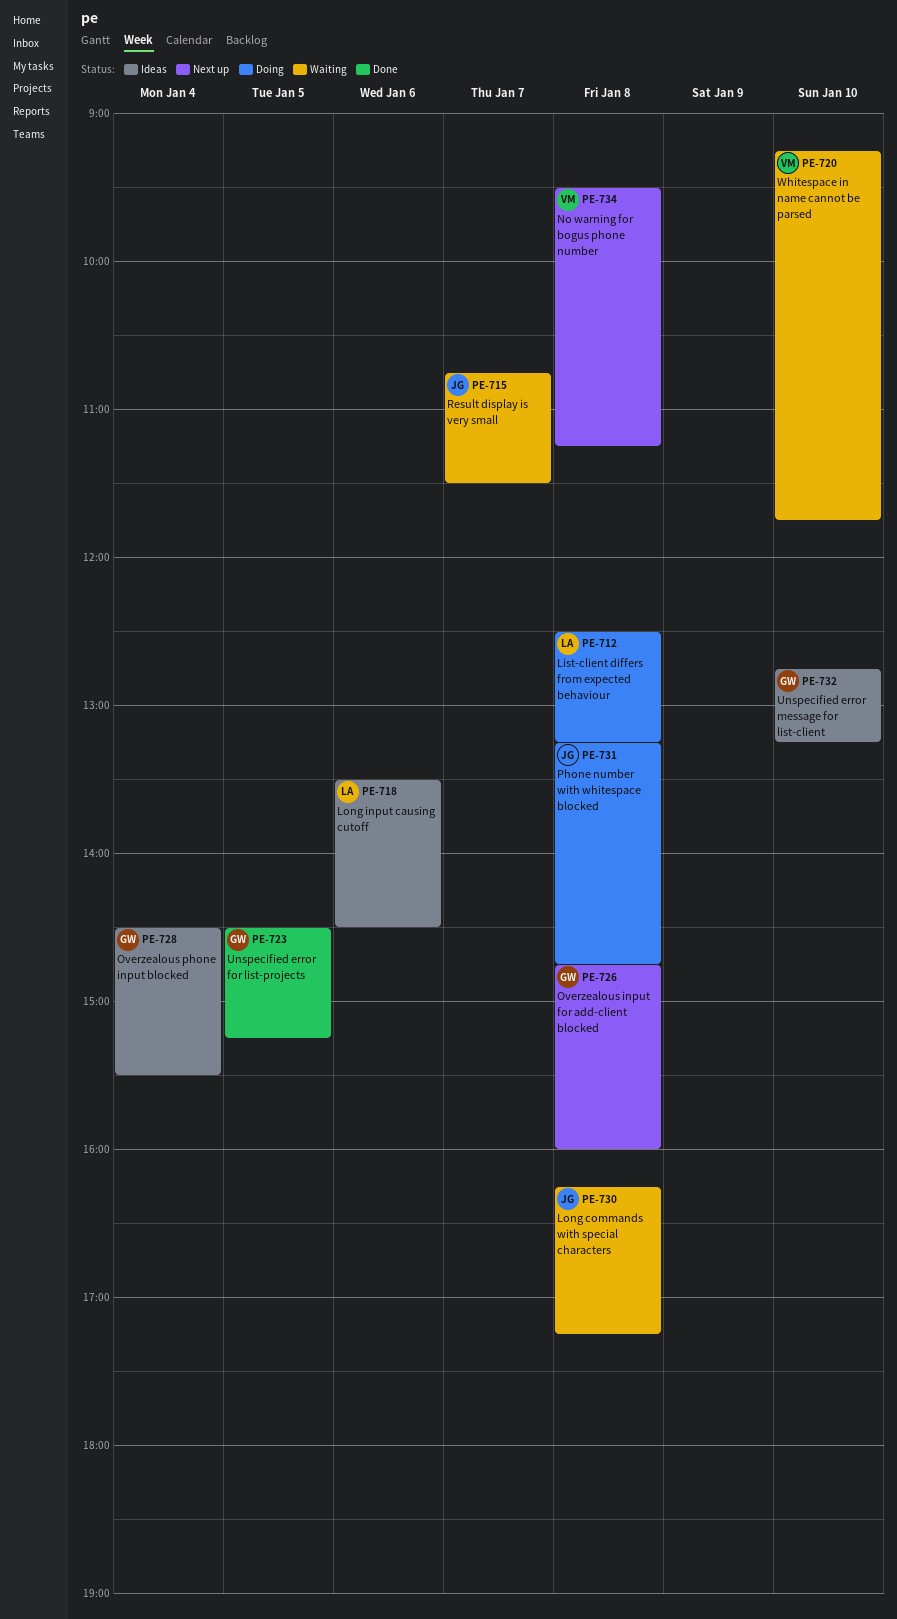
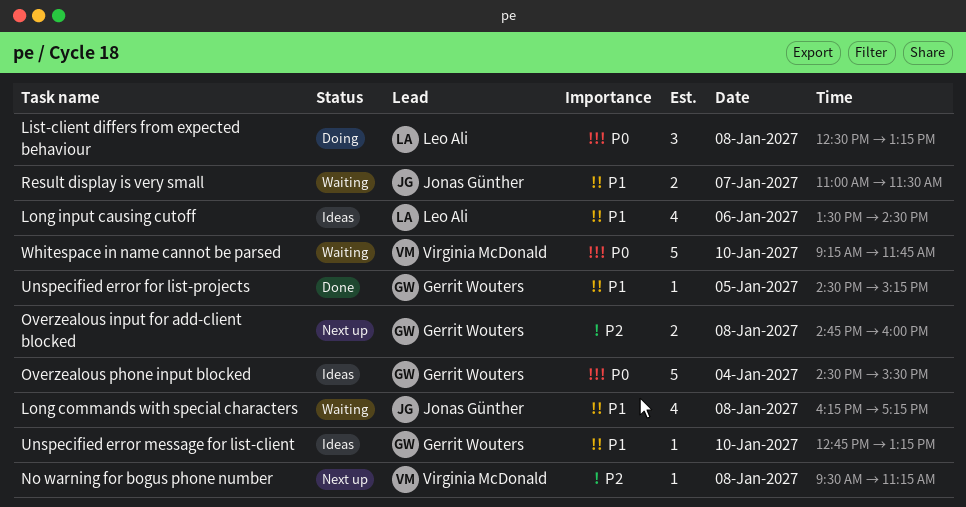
Phone number with whitespace blocked: present -> none
Result display is very small, begins: 10:45 -> 11:00

